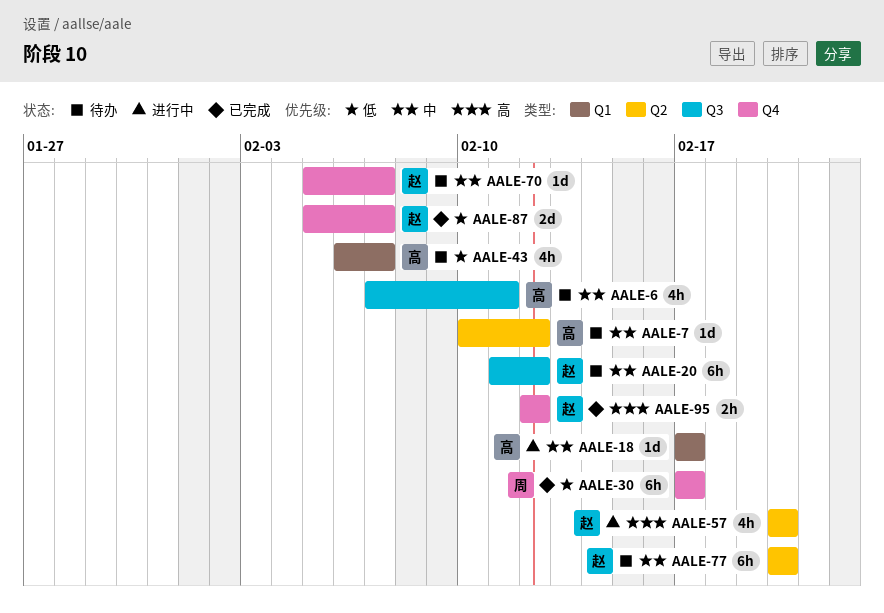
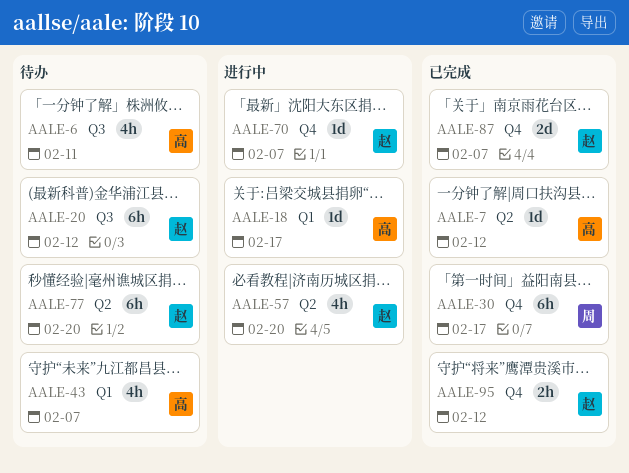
AALE-7, status: 待办 -> 已完成
AALE-70, status: 待办 -> 进行中

